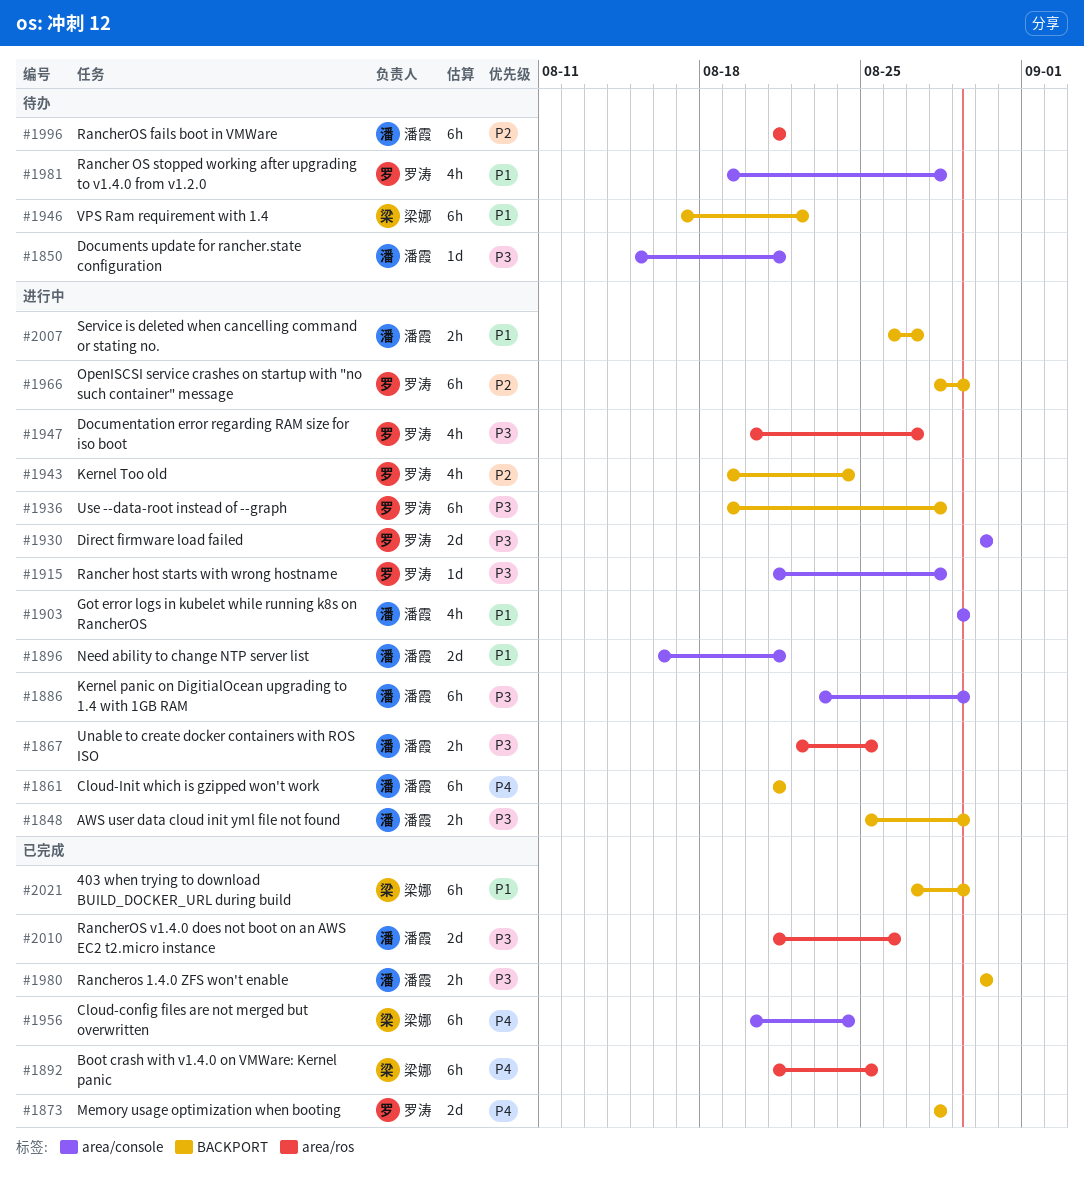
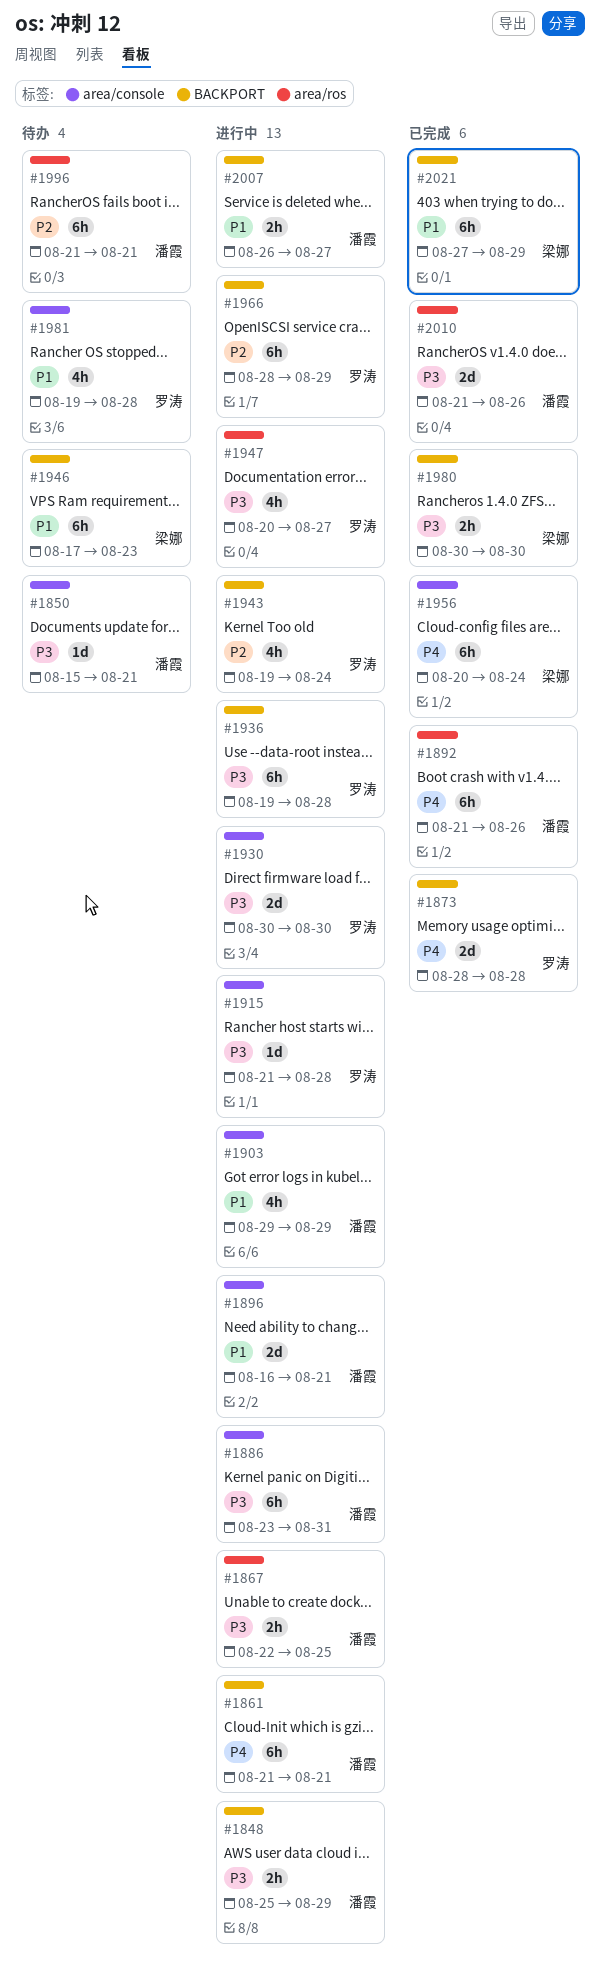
#1886, due: Aug 29 -> Aug 31
#1892, owner: 梁娜 -> 潘霞
#1892, due: Aug 25 -> Aug 26
#1946, due: Aug 22 -> Aug 23
#1980, owner: 潘霞 -> 梁娜

